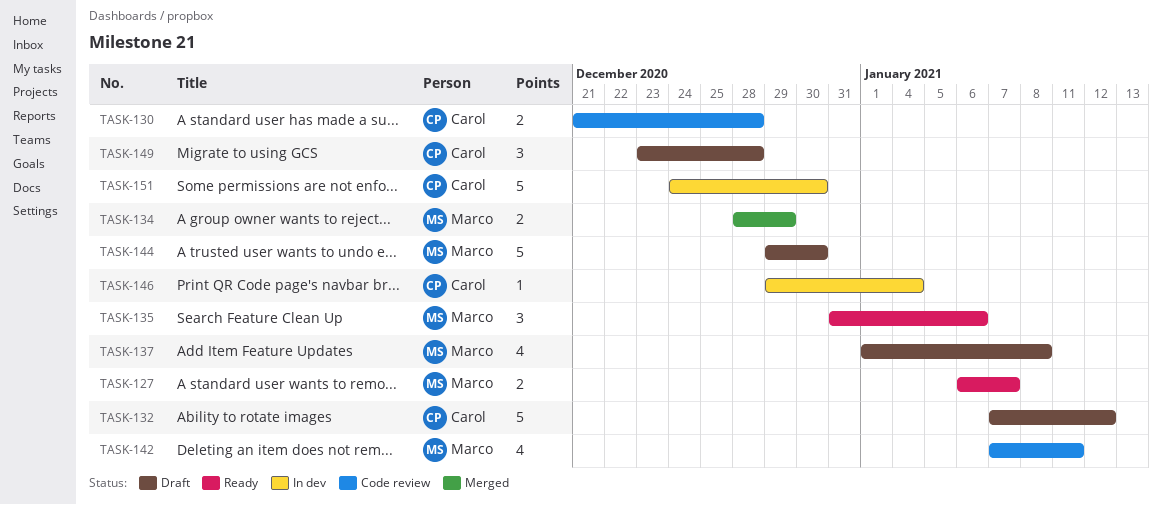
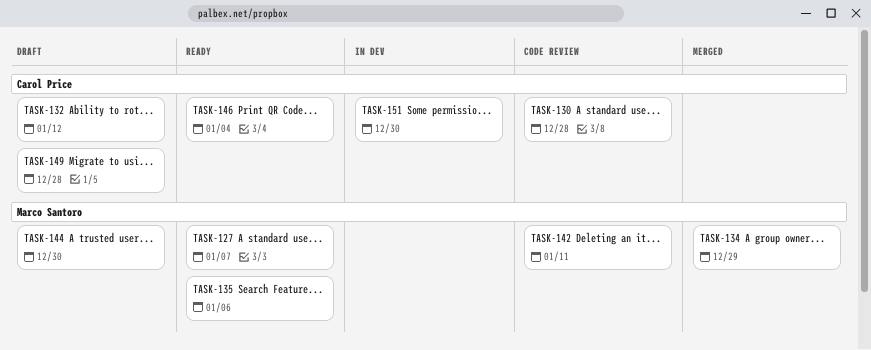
TASK-137: present -> none
TASK-146, status: In dev -> Ready

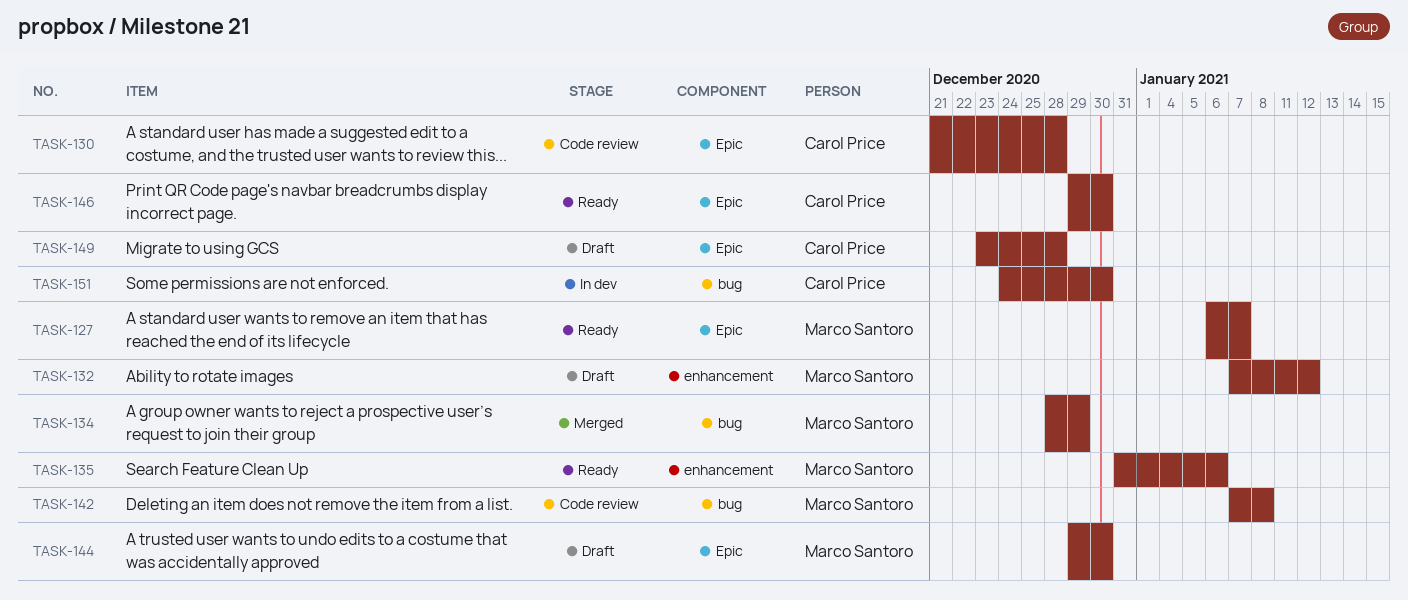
TASK-132, owner: Carol Price -> Marco Santoro
TASK-142, due: Jan 11 -> Jan 8
TASK-146, due: Jan 4 -> Dec 30

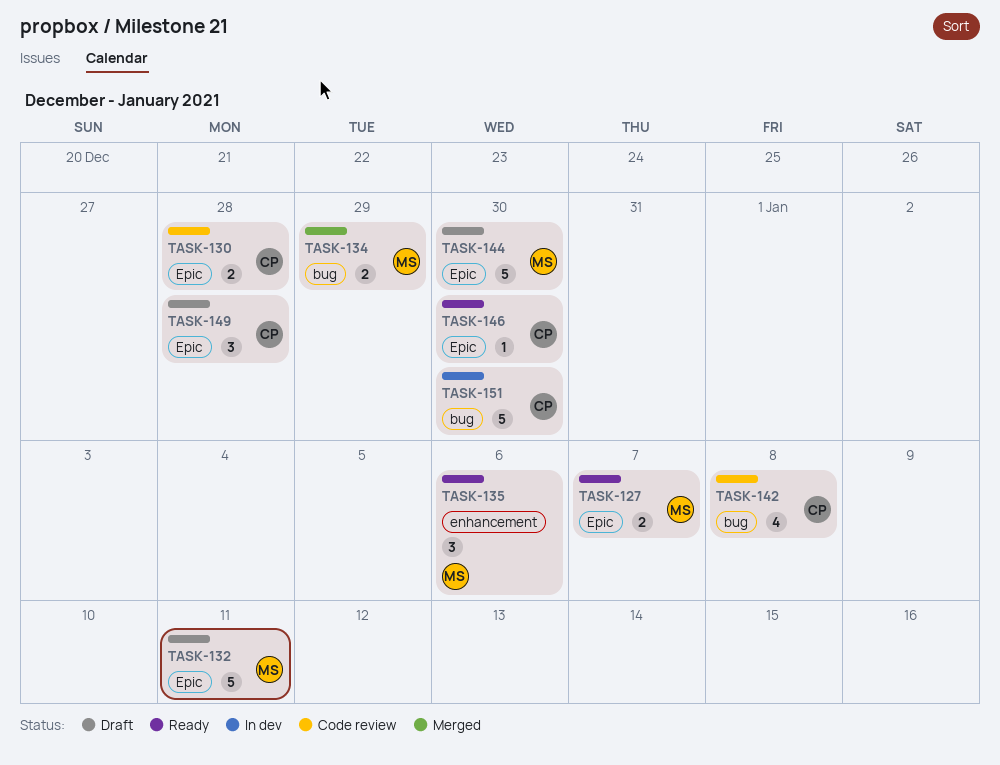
TASK-132, label: enhancement -> Epic
TASK-132, due: Jan 12 -> Jan 11
TASK-142, owner: Marco Santoro -> Carol Price

